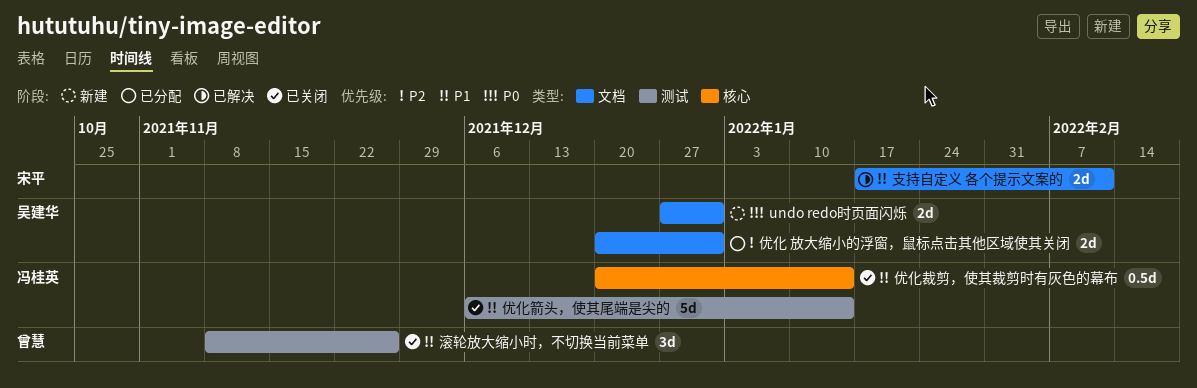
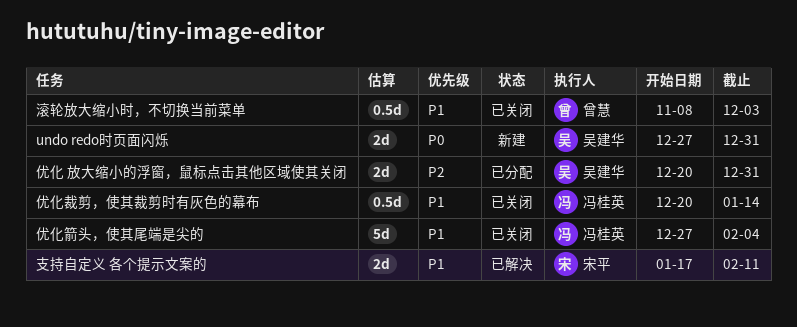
优化箭头，使其尾端是尖的, start: Dec 6 -> Dec 27
优化箭头，使其尾端是尖的, due: Jan 14 -> Feb 4
滚轮放大缩小时，不切换当前菜单, estimate: 3d -> 0.5d
滚轮放大缩小时，不切换当前菜单, due: Nov 26 -> Dec 3

